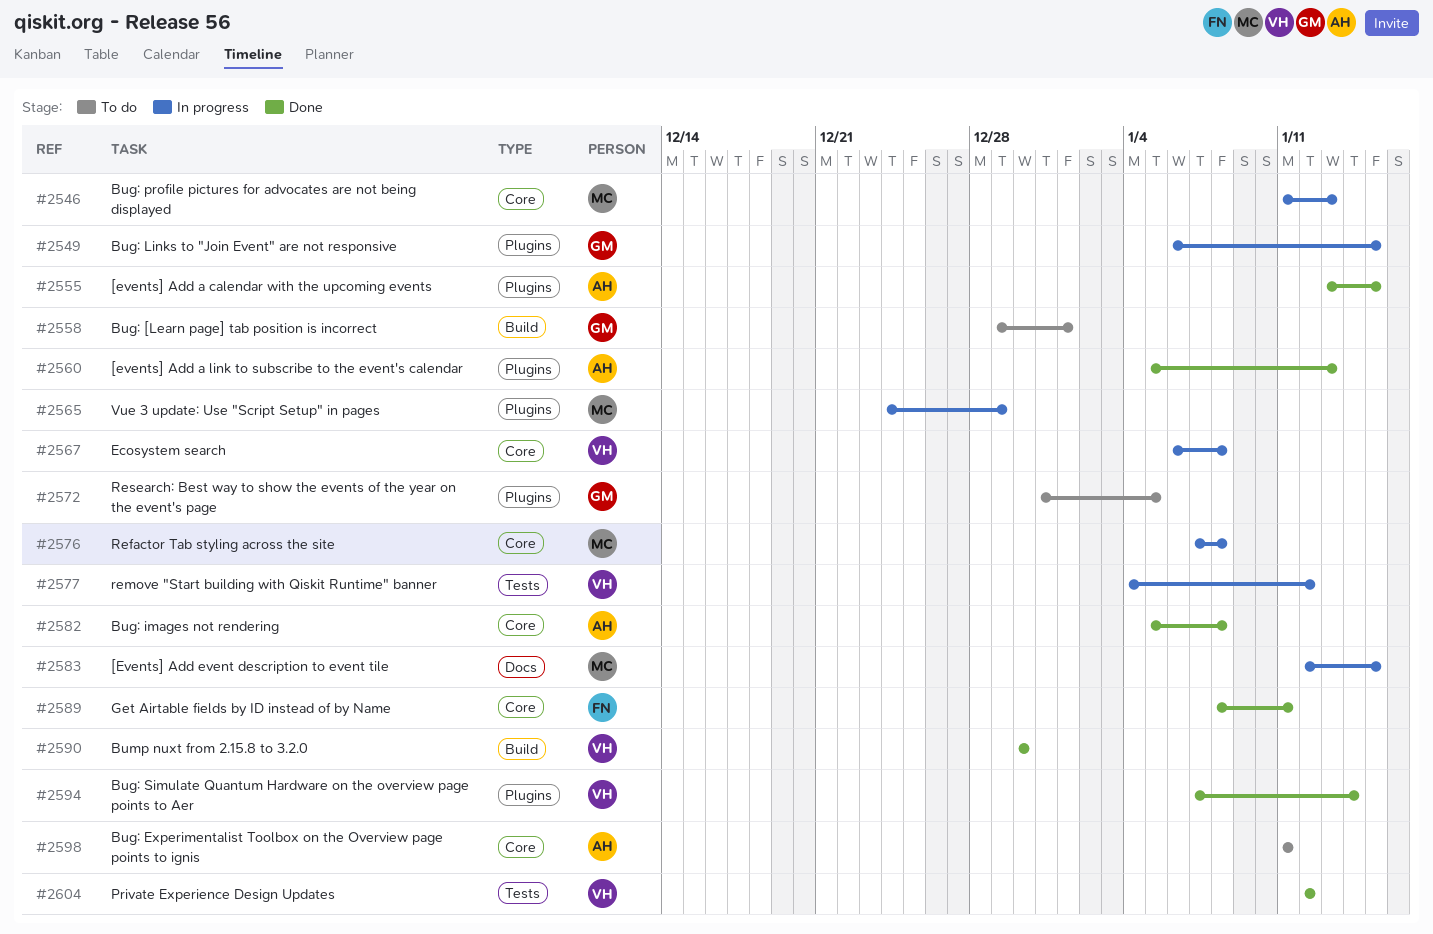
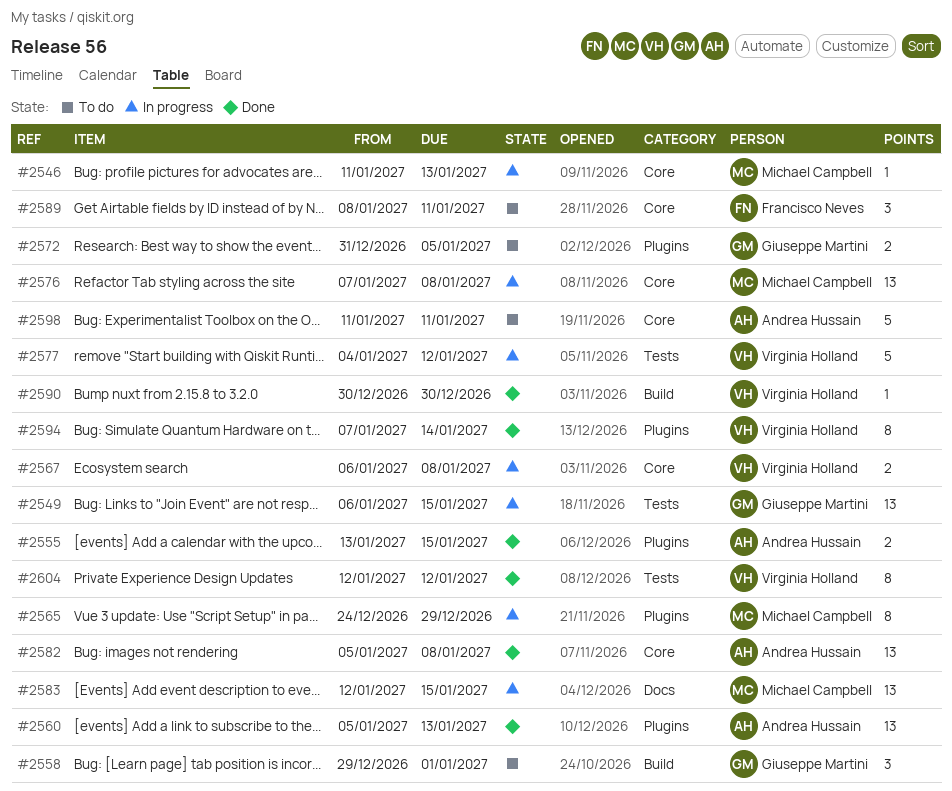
#2549, label: Plugins -> Tests
#2589, status: Done -> To do

